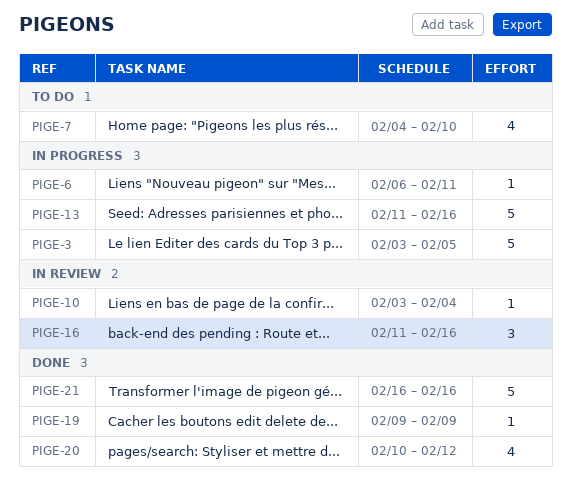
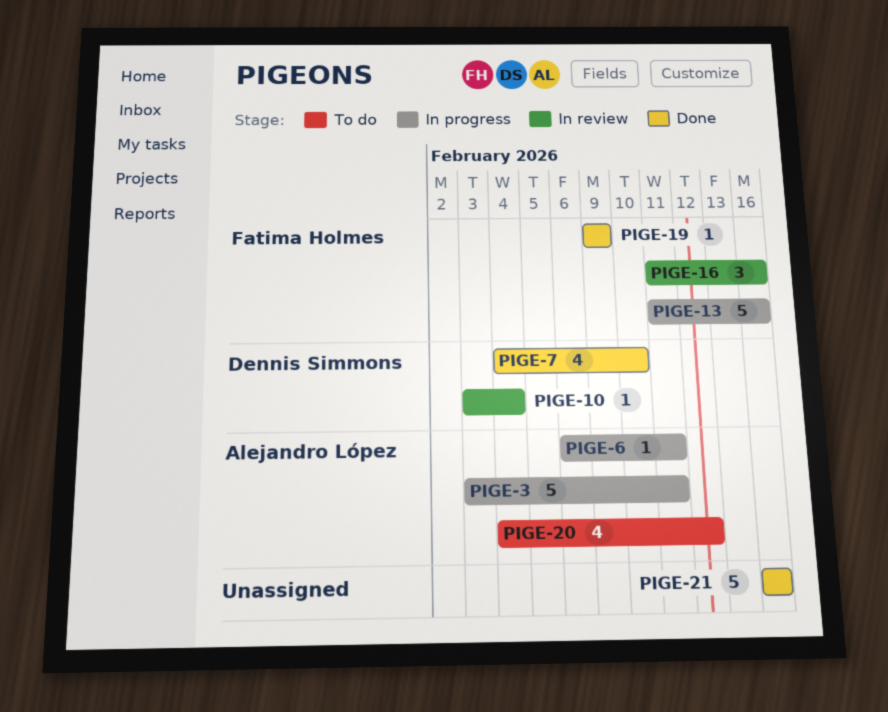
PIGE-3, due: Feb 5 -> Feb 11
PIGE-7, status: To do -> Done
PIGE-20, status: Done -> To do
PIGE-20, start: Feb 10 -> Feb 4

